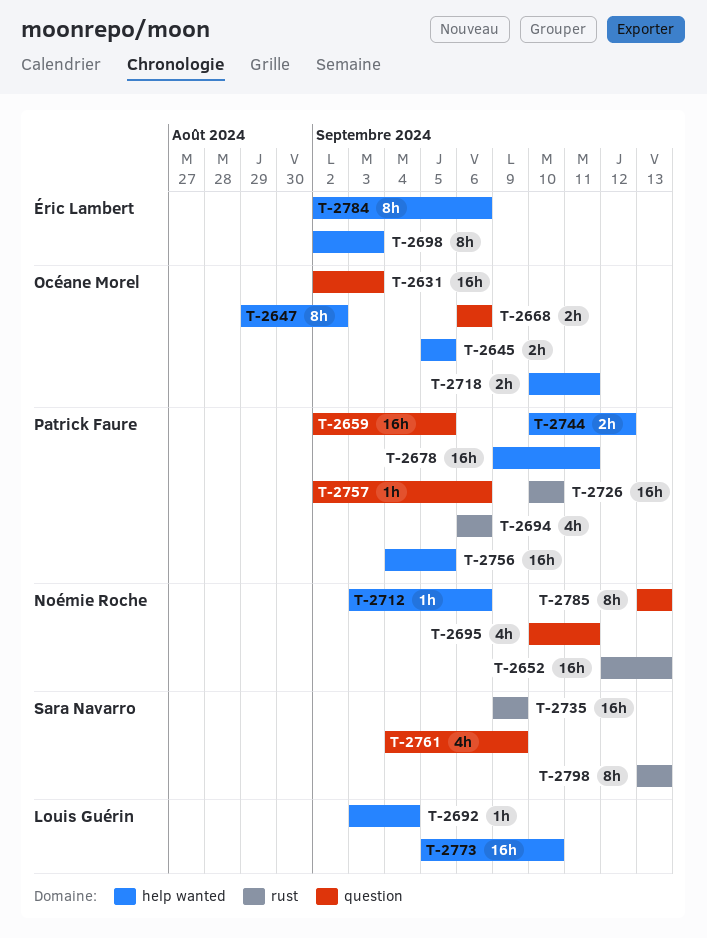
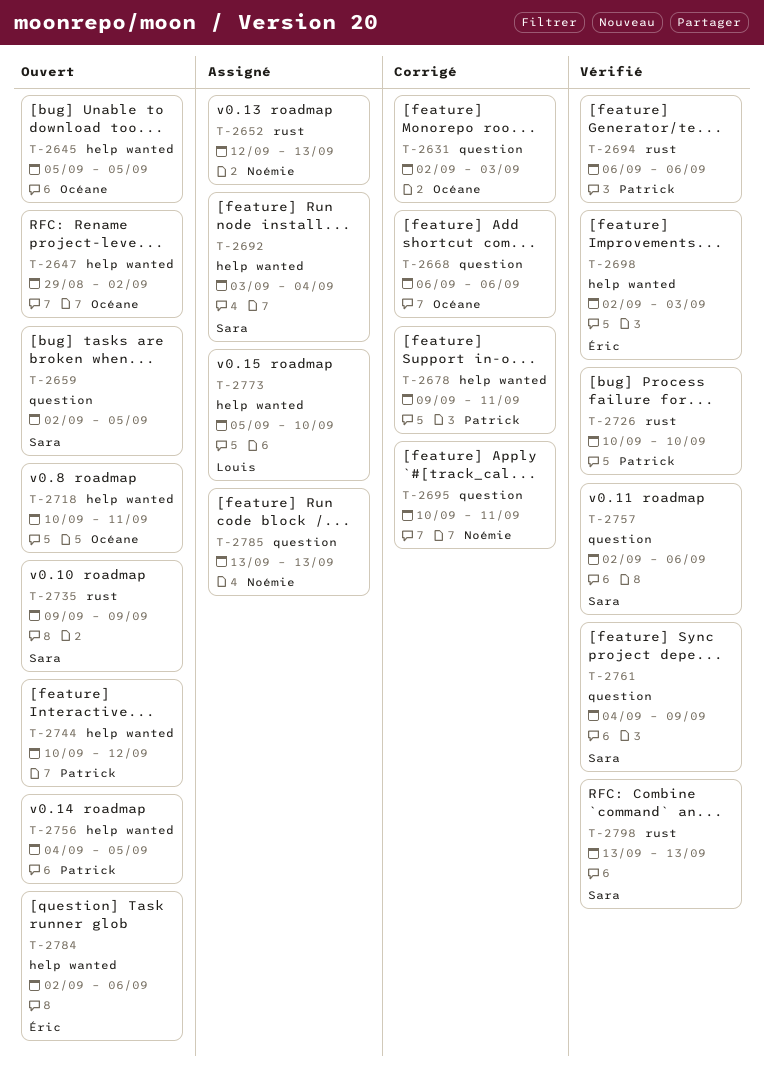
T-2659, owner: Patrick Faure -> Sara Navarro
T-2692, owner: Louis Guérin -> Sara Navarro
T-2712: present -> none
T-2757, owner: Patrick Faure -> Sara Navarro

